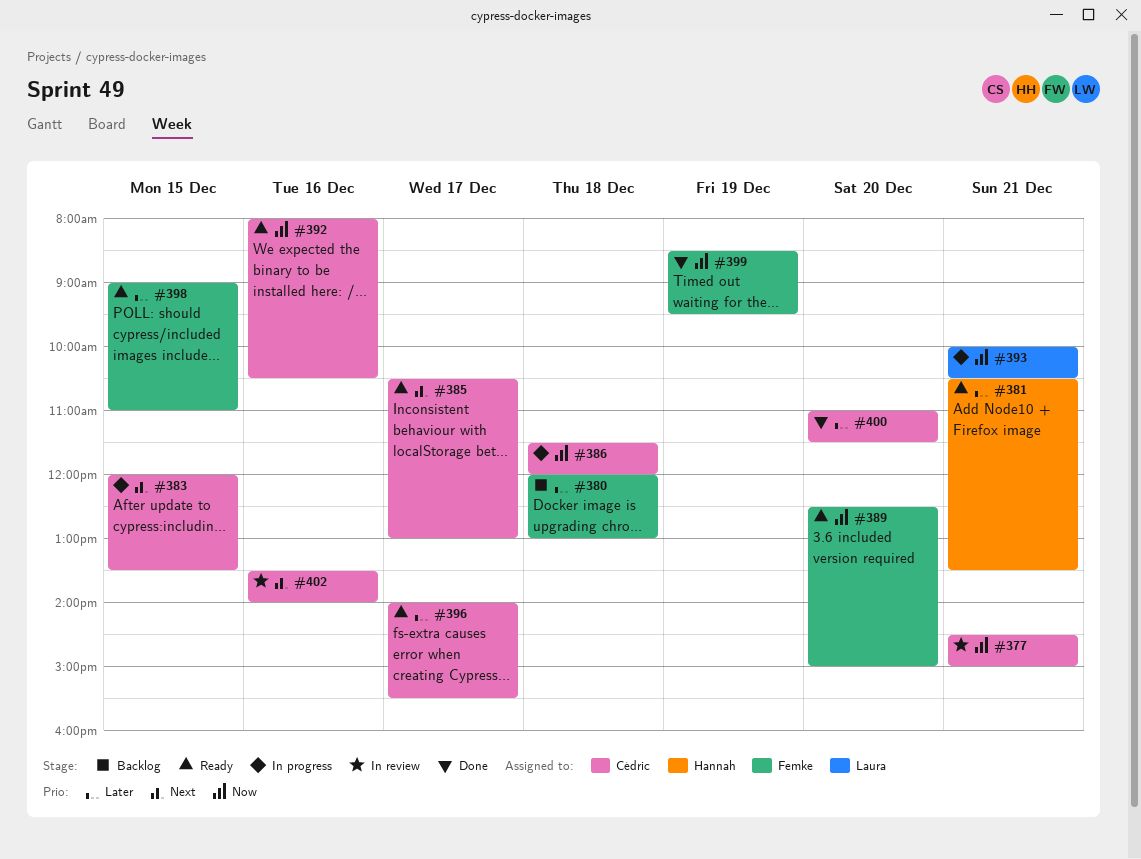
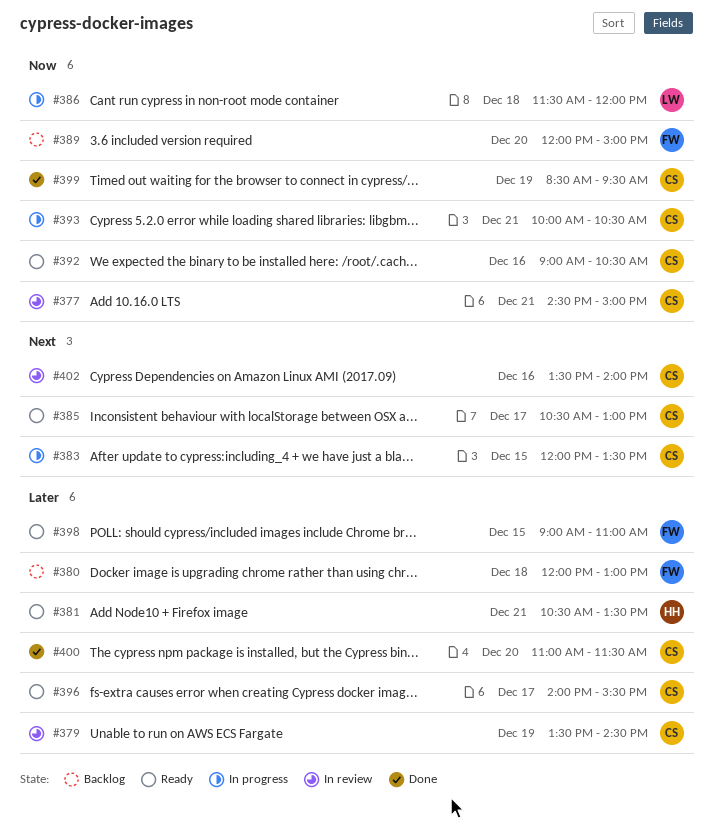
#379: none -> present
#386, owner: Cédric -> Laura
#389, status: Ready -> Backlog
#389, begins: 12:30 -> 12:00
#392, begins: 08:00 -> 09:00
#393, owner: Laura -> Cédric
#399, owner: Femke -> Cédric

